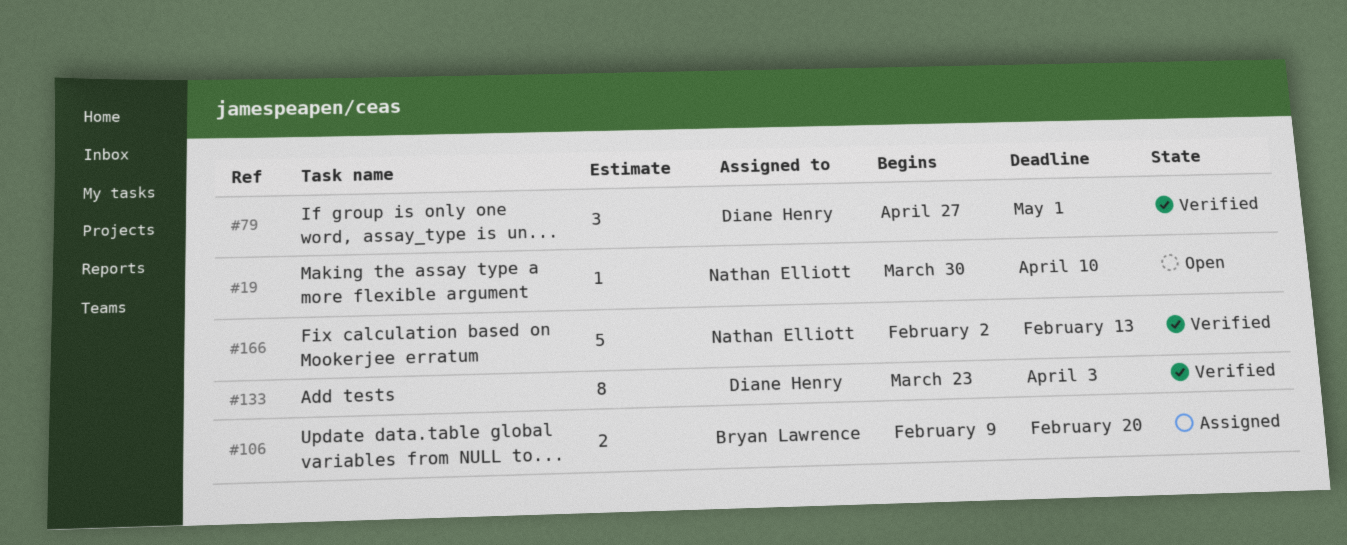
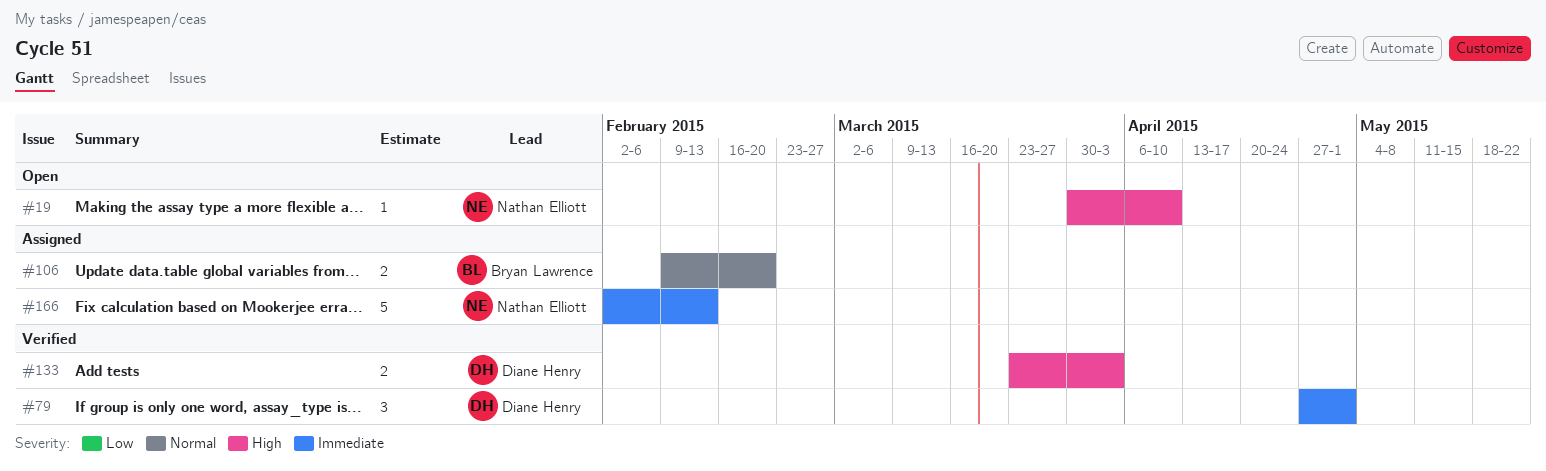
#133, estimate: 8 -> 2
#166, status: Verified -> Assigned

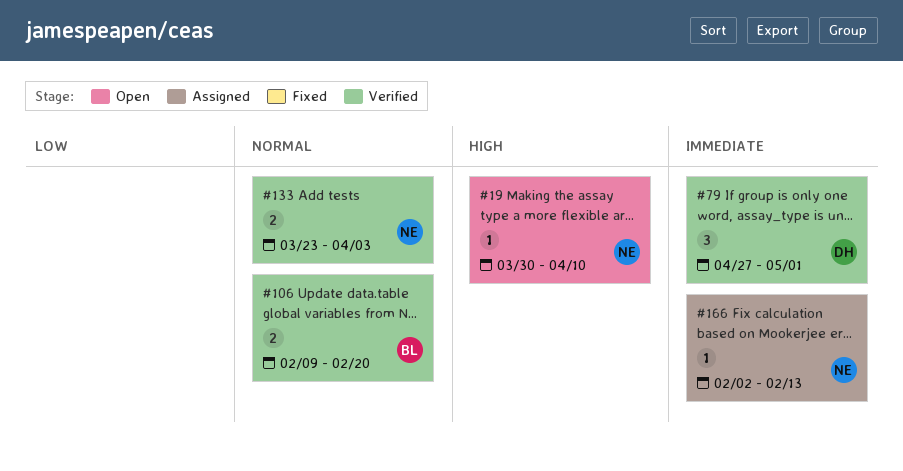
#106, status: Assigned -> Verified
#133, owner: Diane Henry -> Nathan Elliott
#133, priority: High -> Normal
#166, estimate: 5 -> 1

